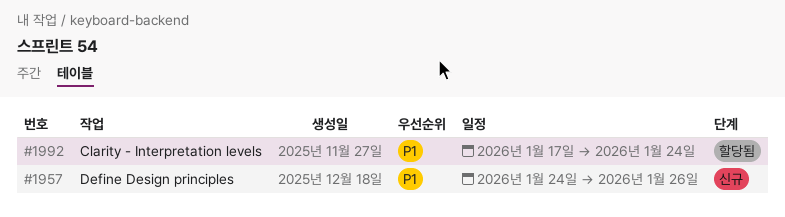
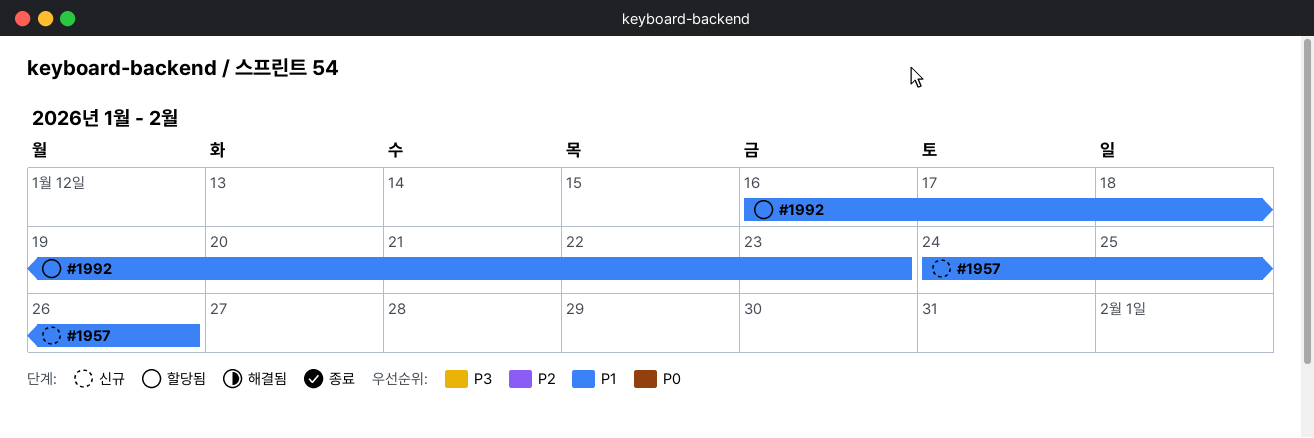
#1992, start: Jan 17 -> Jan 16
#1992, due: Jan 24 -> Jan 23

